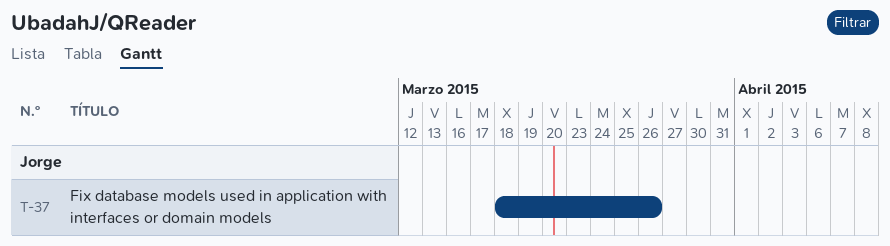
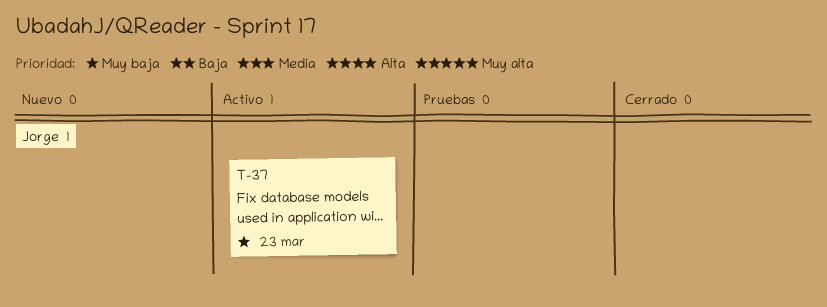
T-37, due: Mar 26 -> Mar 23

